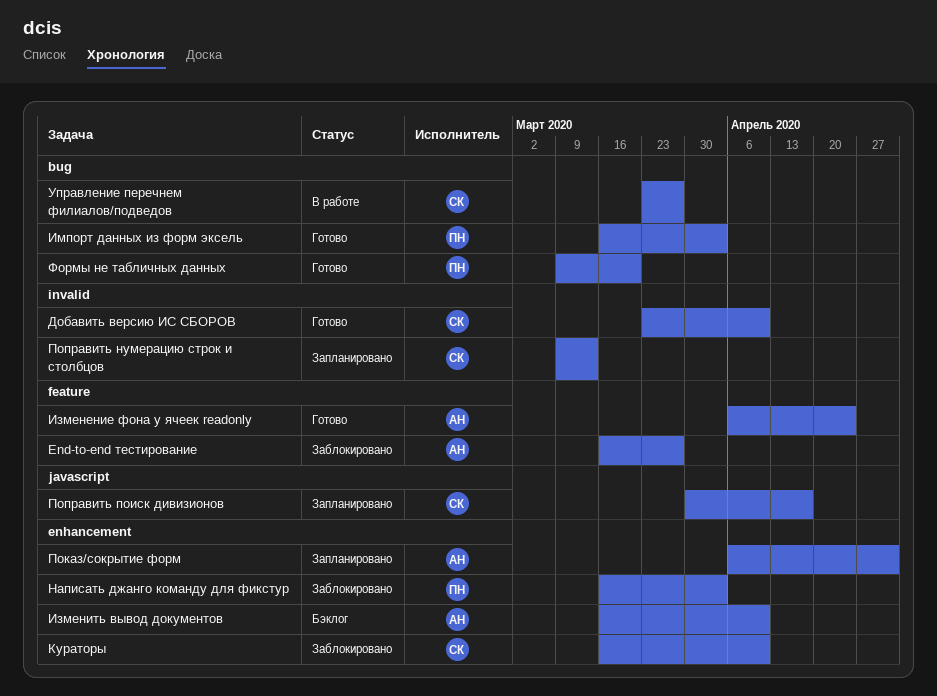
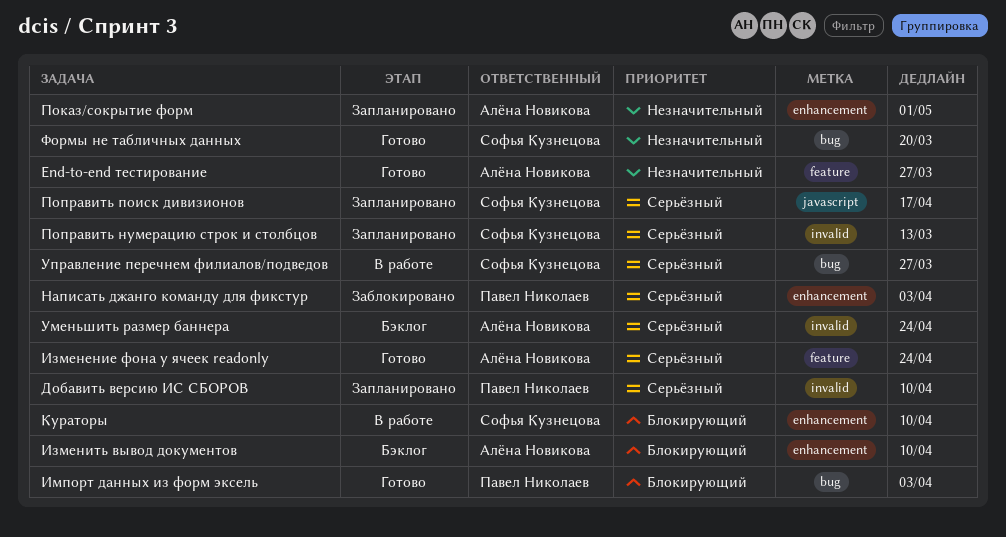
End-to-end тестирование, status: Заблокировано -> Готово
Добавить версию ИС СБОРОВ, status: Готово -> Запланировано
Добавить версию ИС СБОРОВ, owner: Софья Кузнецова -> Павел Николаев
Кураторы, status: Заблокировано -> В работе
Уменьшить размер баннера: none -> present
Формы не табличных данных, owner: Павел Николаев -> Софья Кузнецова

